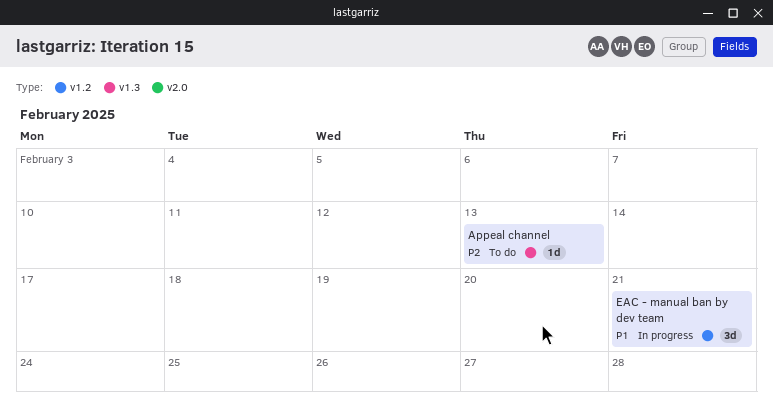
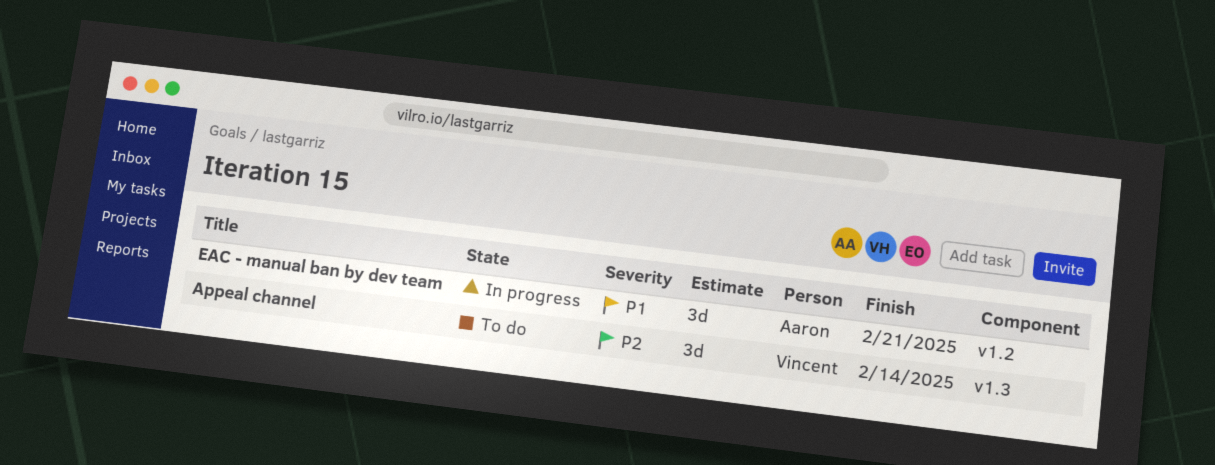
Appeal channel, estimate: 1d -> 3d
Appeal channel, due: Feb 13 -> Feb 14

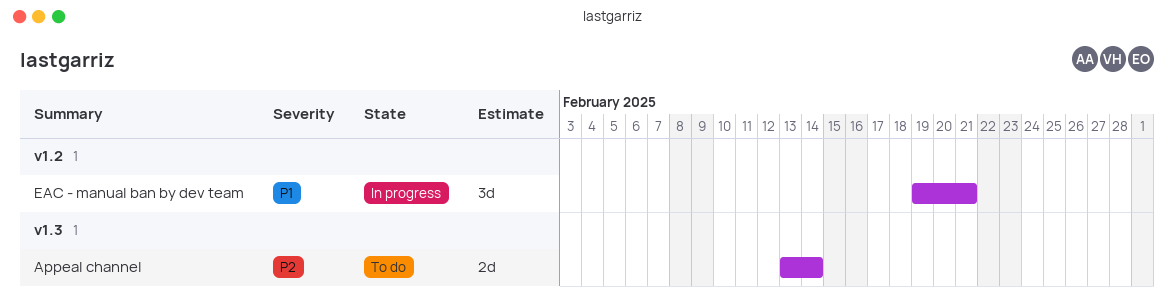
Appeal channel, estimate: 3d -> 2d

